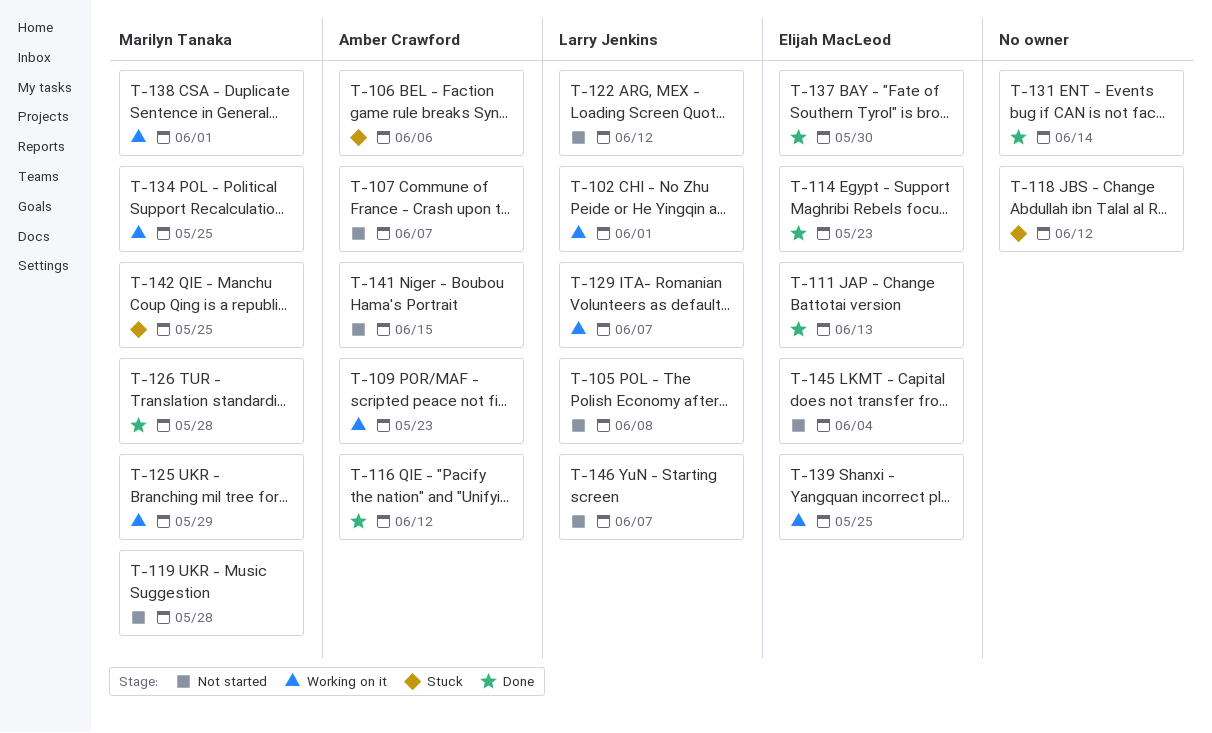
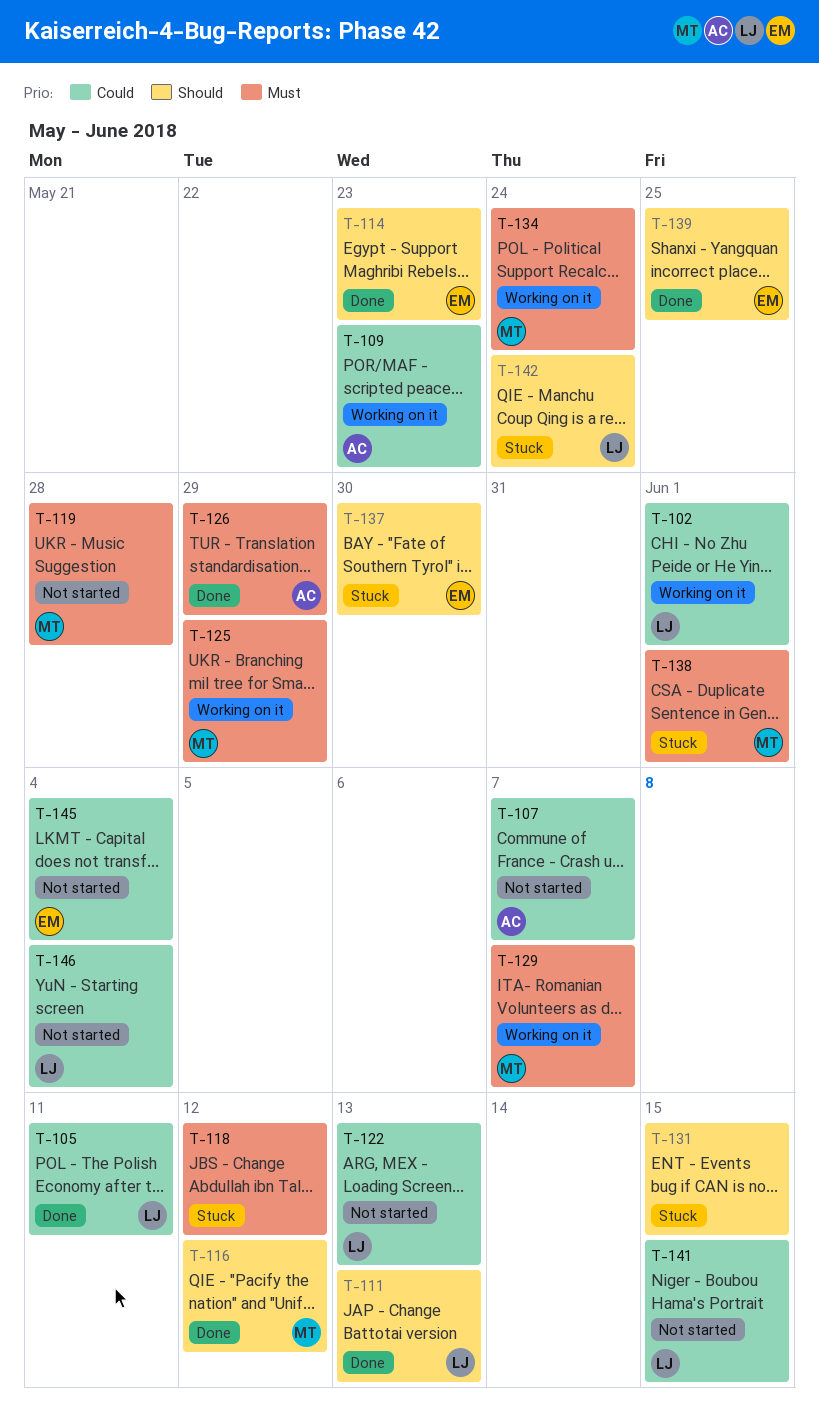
T-105, status: Not started -> Done
T-105, due: Jun 8 -> Jun 11
T-106: present -> none
T-111, owner: Elijah MacLeod -> Larry Jenkins
T-116, owner: Amber Crawford -> Marilyn Tanaka
T-122, due: Jun 12 -> Jun 13
T-126, owner: Marilyn Tanaka -> Amber Crawford
T-126, due: May 28 -> May 29
T-129, owner: Larry Jenkins -> Marilyn Tanaka
T-131, status: Done -> Stuck
T-131, due: Jun 14 -> Jun 15
T-134, due: May 25 -> May 24
T-137, status: Done -> Stuck
T-138, status: Working on it -> Stuck
T-139, status: Working on it -> Done
T-141, owner: Amber Crawford -> Larry Jenkins
T-142, owner: Marilyn Tanaka -> Larry Jenkins
T-142, due: May 25 -> May 24
T-146, due: Jun 7 -> Jun 4

